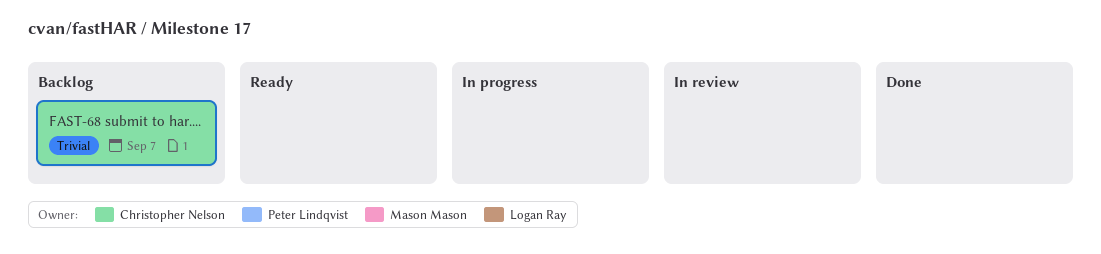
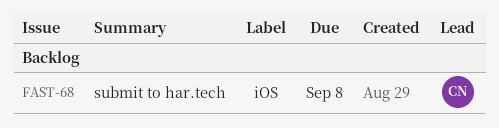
FAST-68, due: Sep 7 -> Sep 8

